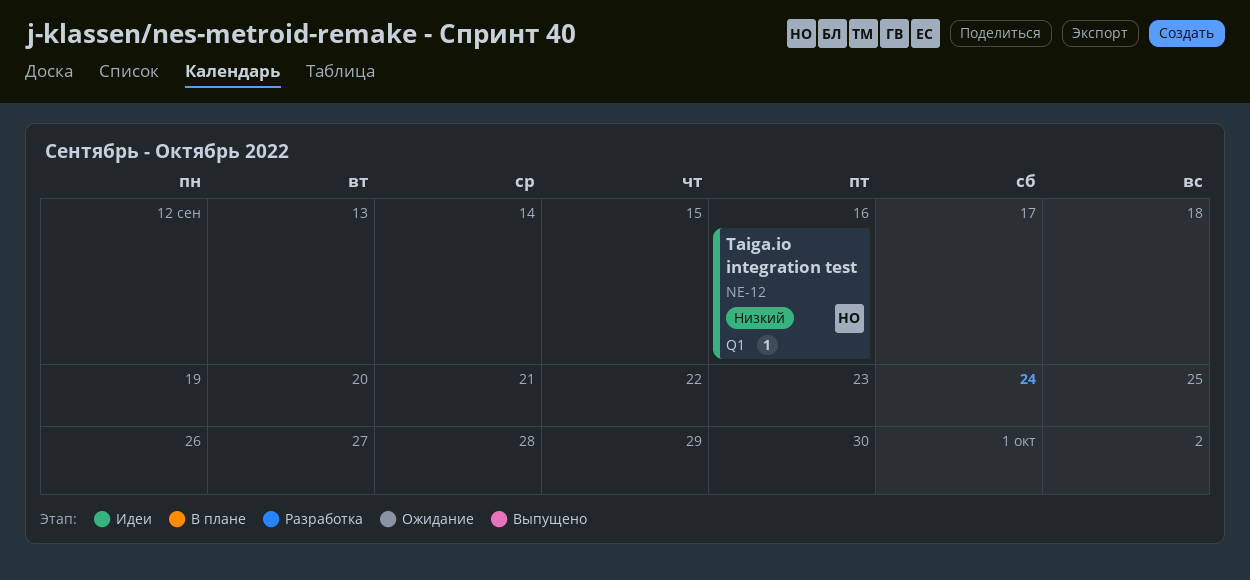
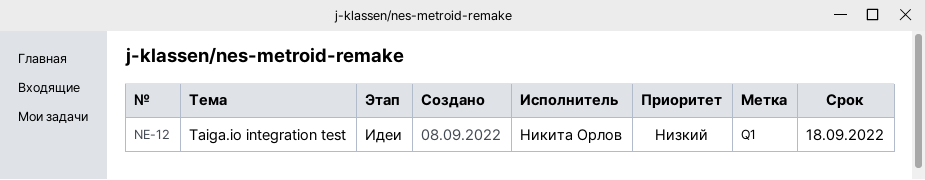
NE-12, due: Sep 16 -> Sep 18

